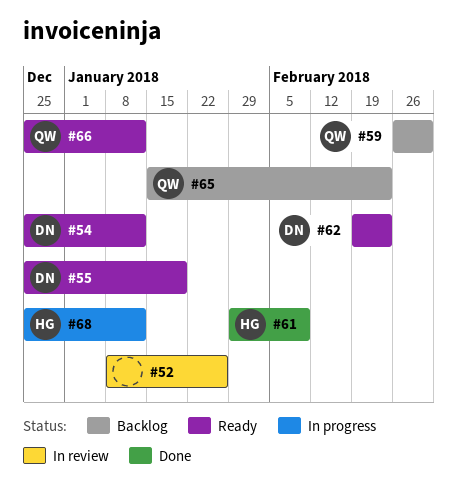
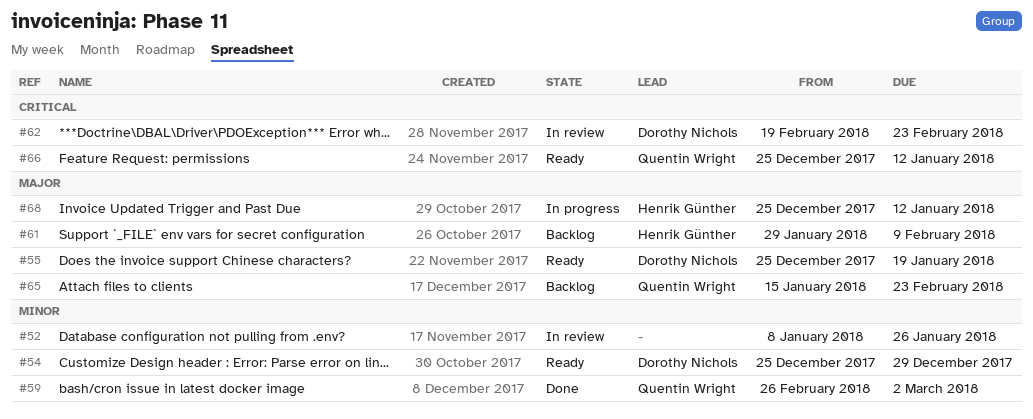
#54, due: Jan 12 -> Dec 29
#59, status: Backlog -> Done
#61, status: Done -> Backlog
#62, status: Ready -> In review

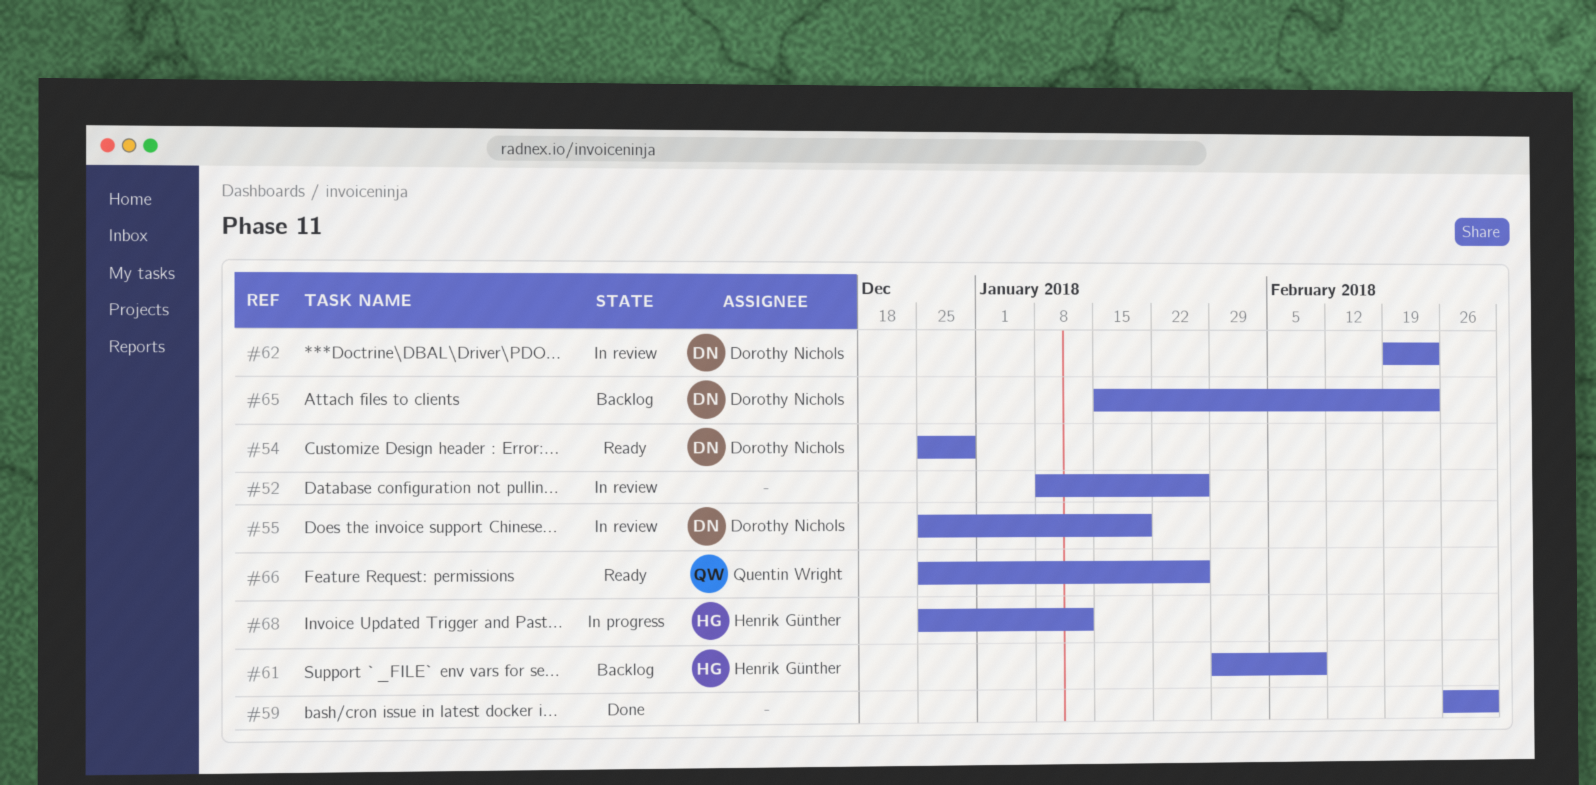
#55, status: Ready -> In review
#59, owner: Quentin Wright -> none
#65, owner: Quentin Wright -> Dorothy Nichols
#66, due: Jan 12 -> Jan 26

